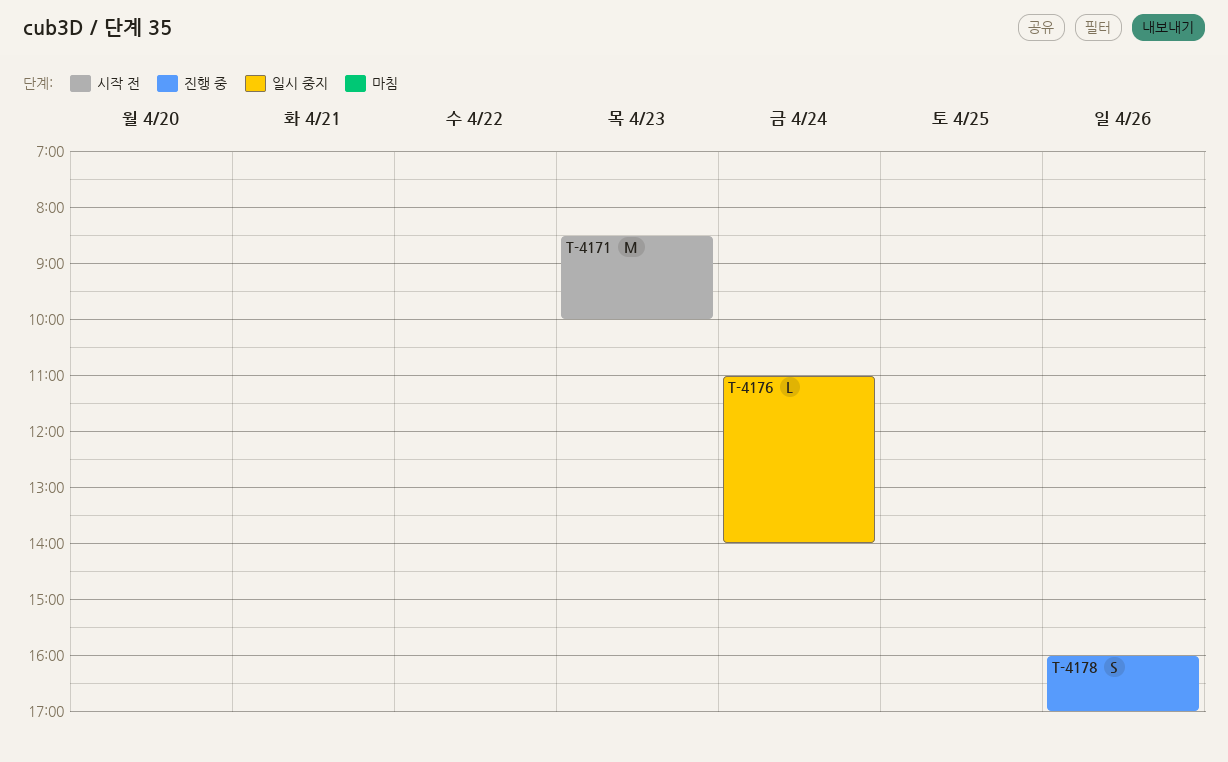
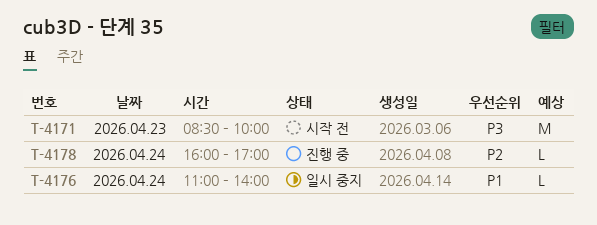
T-4178, estimate: S -> L
T-4178, day: Apr 26 -> Apr 24

